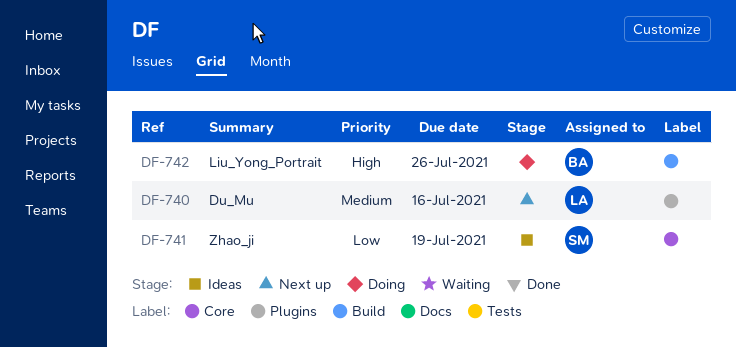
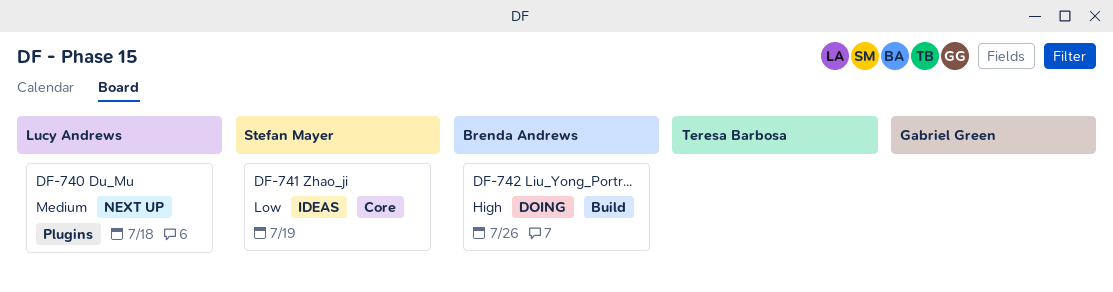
DF-740, due: Jul 16 -> Jul 18

